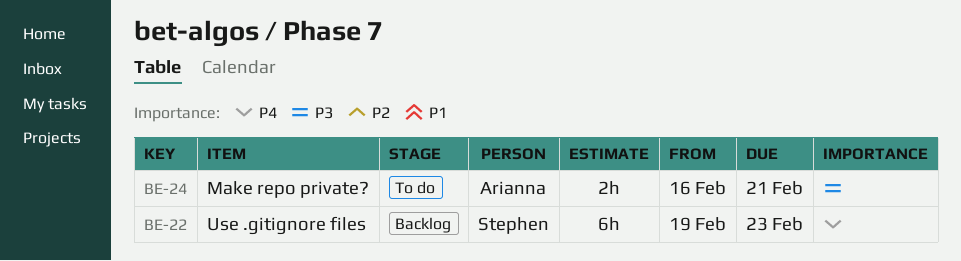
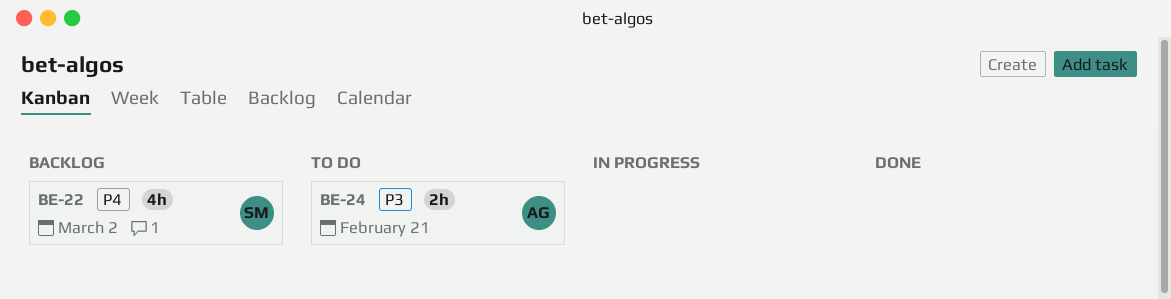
BE-22, estimate: 6h -> 4h
BE-22, due: Feb 23 -> Mar 2

